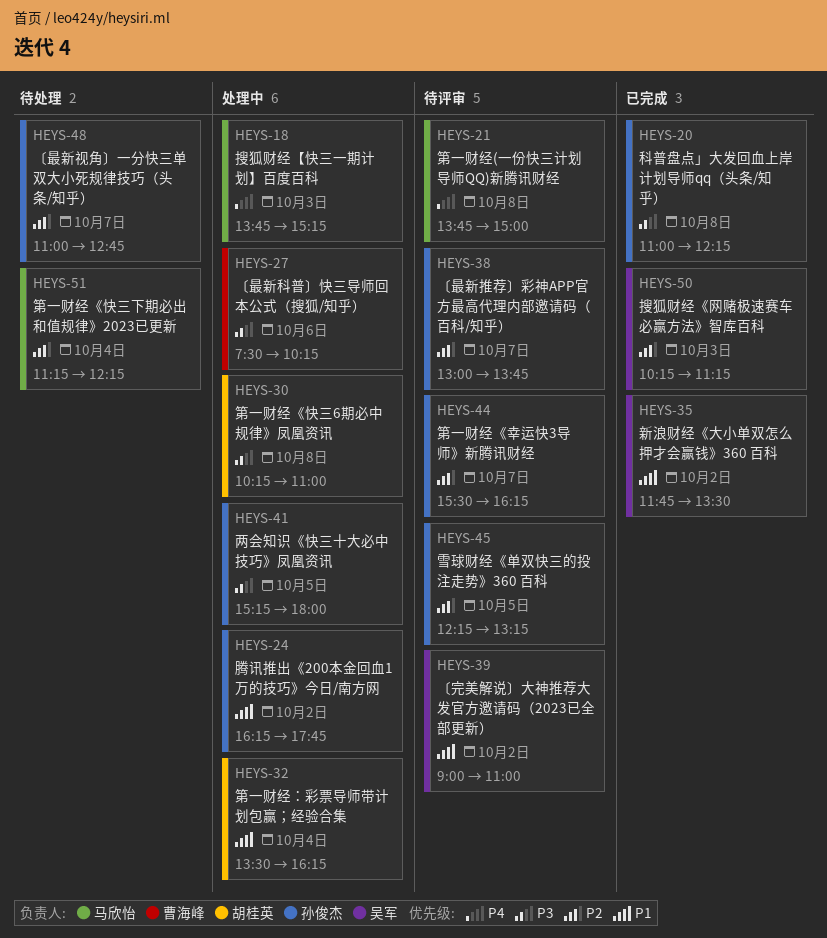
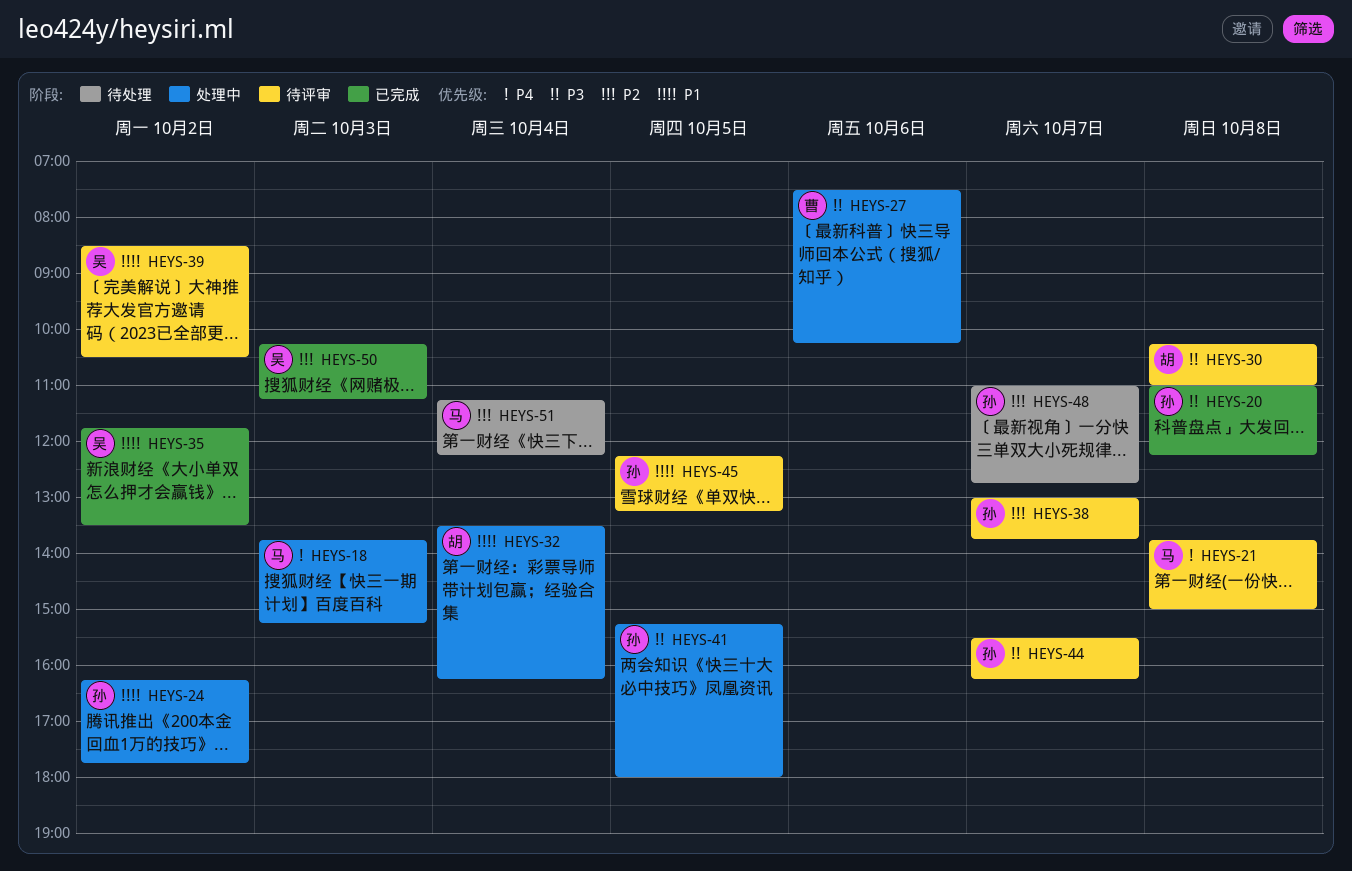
HEYS-30, status: 处理中 -> 待评审
HEYS-39, begins: 09:00 -> 08:30
HEYS-39, ends: 11:00 -> 10:30
HEYS-44, priority: P2 -> P3
HEYS-45, priority: P2 -> P1

